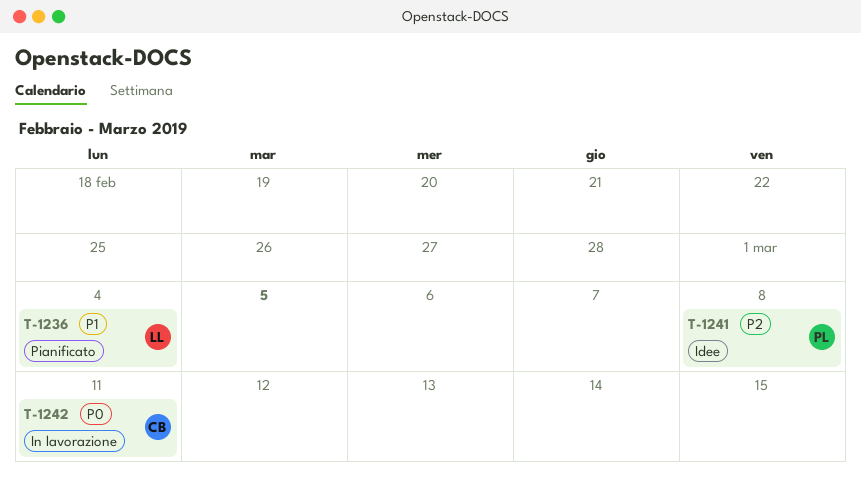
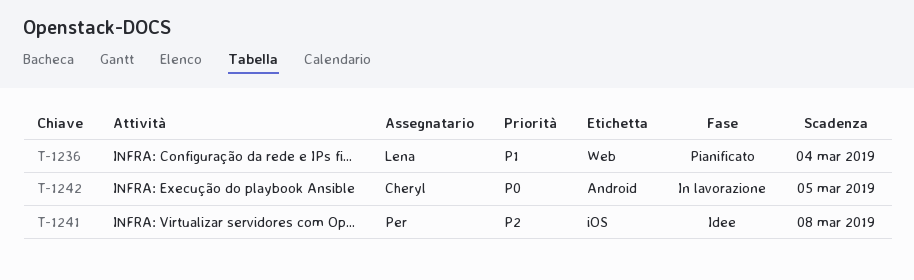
T-1242, due: Mar 11 -> Mar 5

